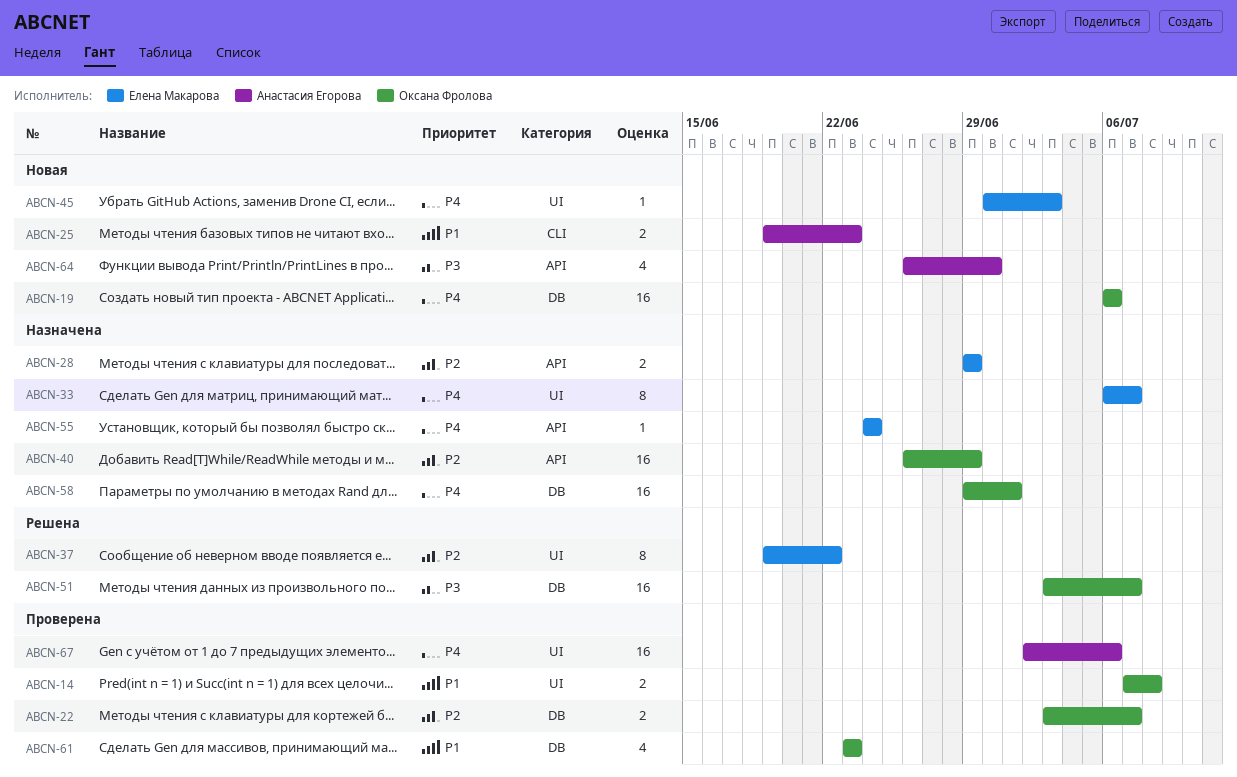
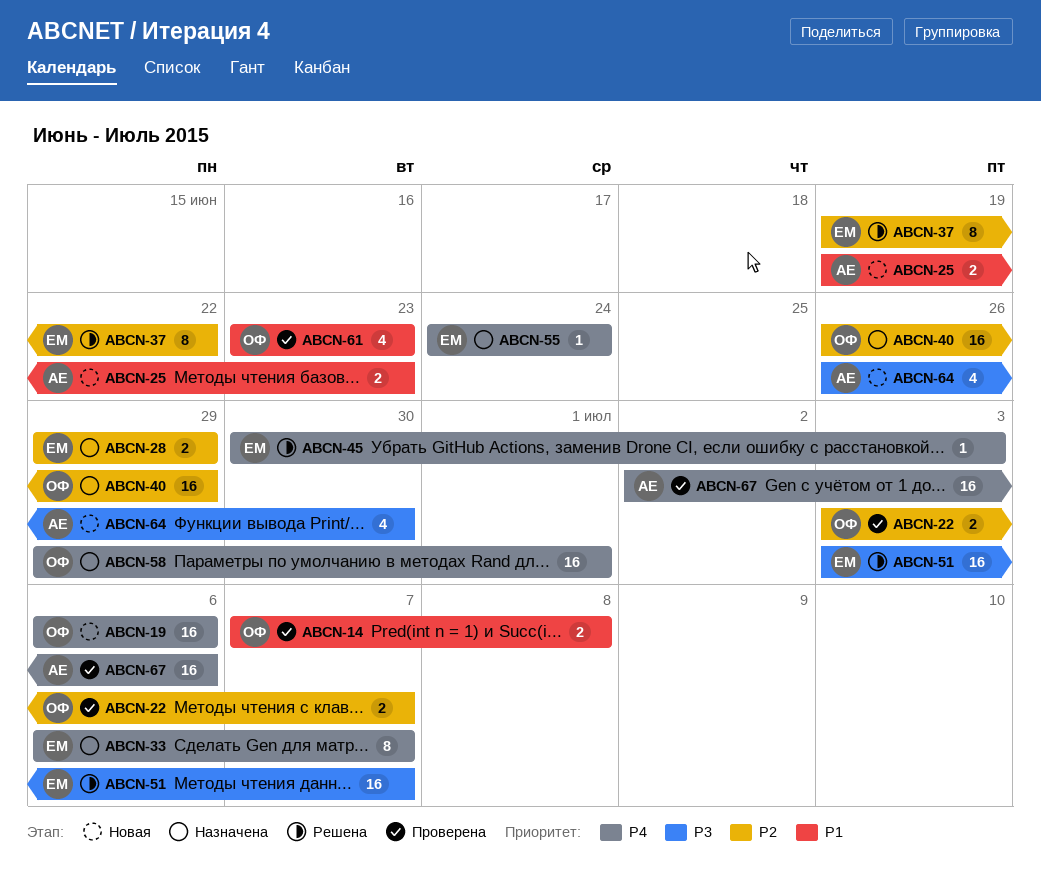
ABCN-45, status: Новая -> Решена
ABCN-51, owner: Оксана Фролова -> Елена Макарова

